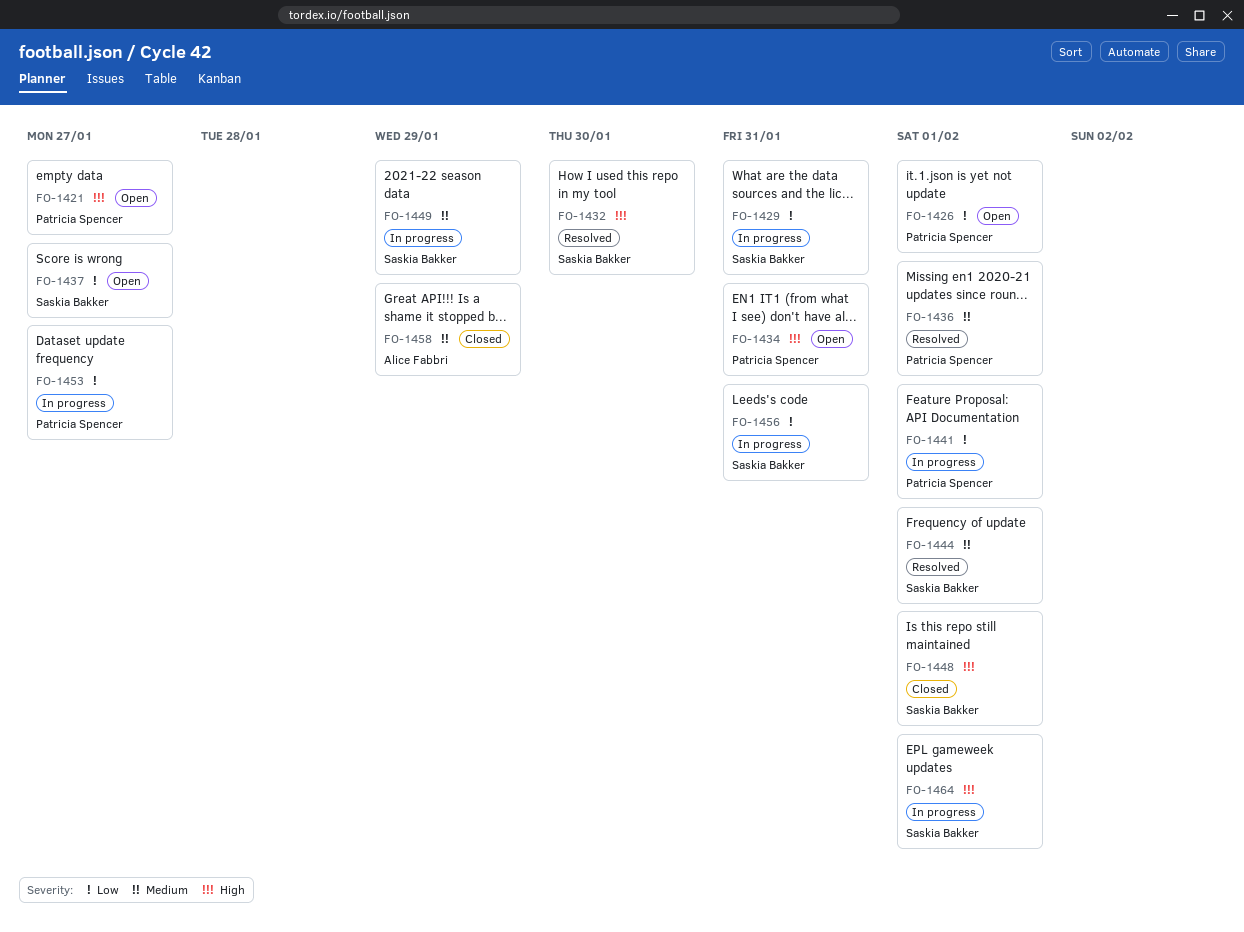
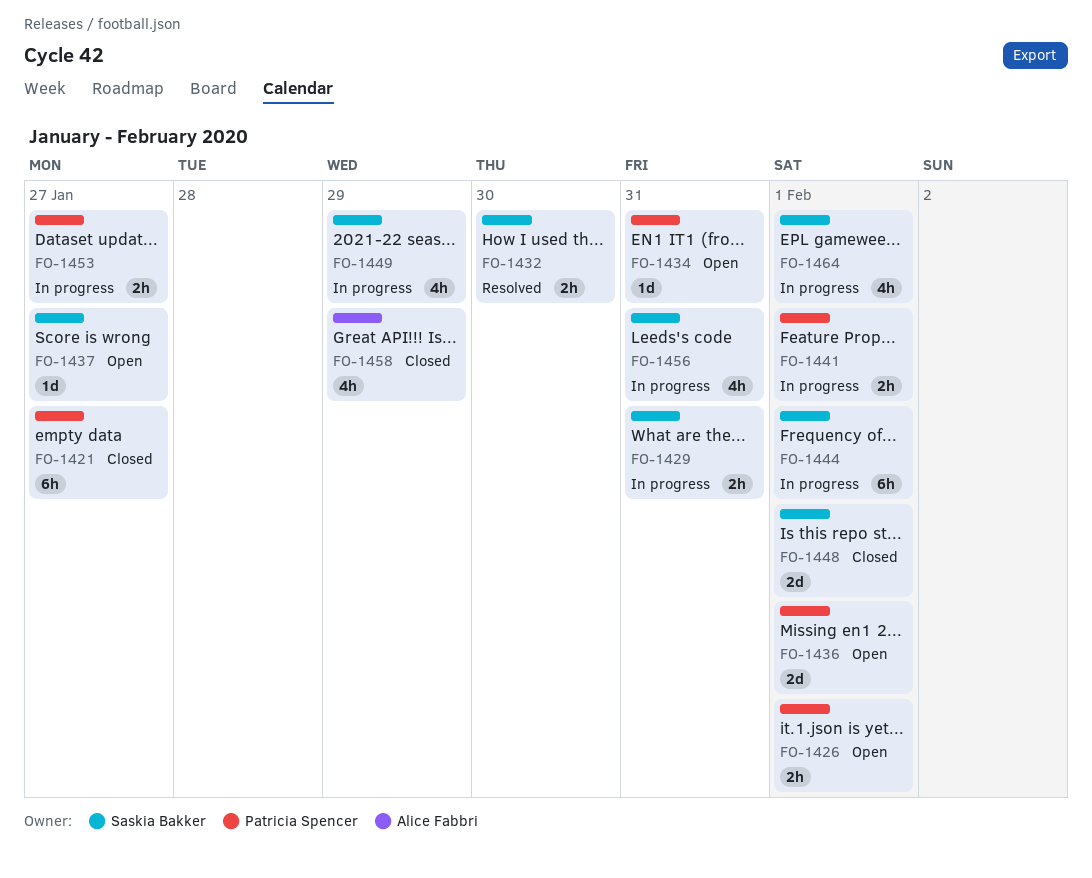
FO-1421, status: Open -> Closed
FO-1436, status: Resolved -> Open
FO-1444, status: Resolved -> In progress

